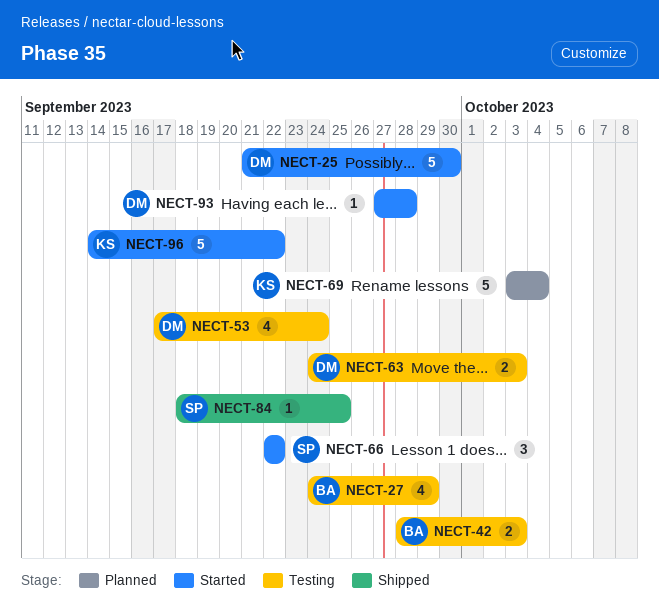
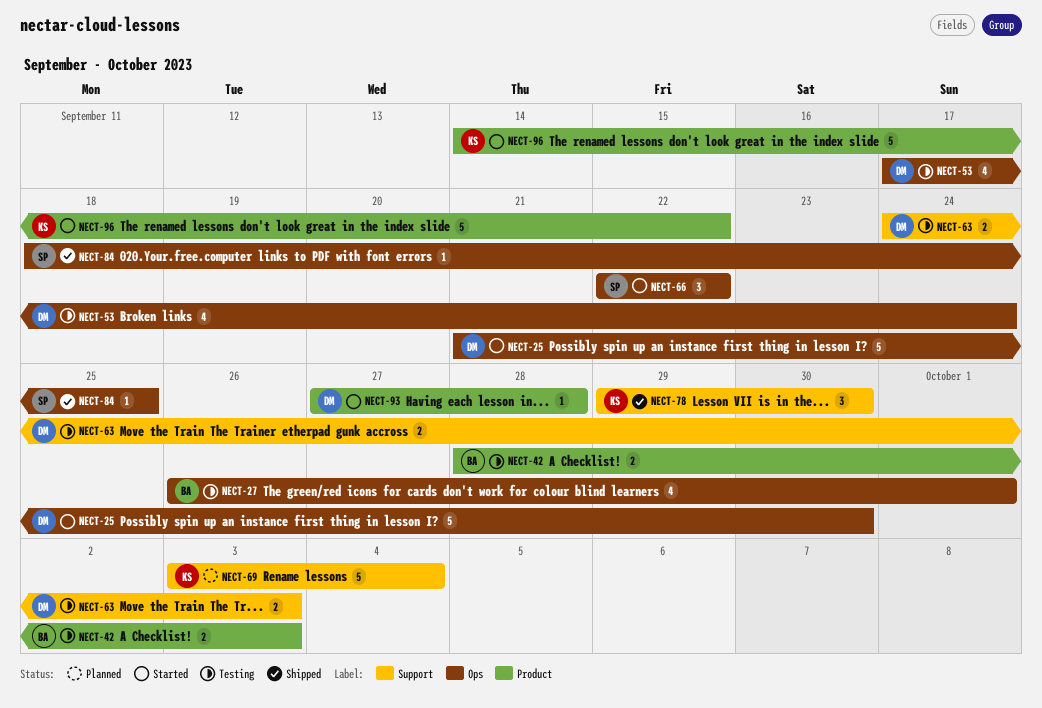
NECT-27, start: Sep 24 -> Sep 26
NECT-27, due: Sep 29 -> Oct 1
NECT-78: none -> present

